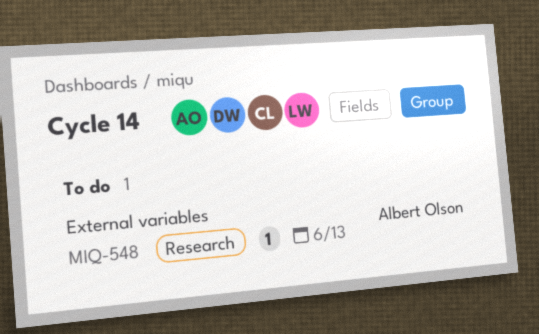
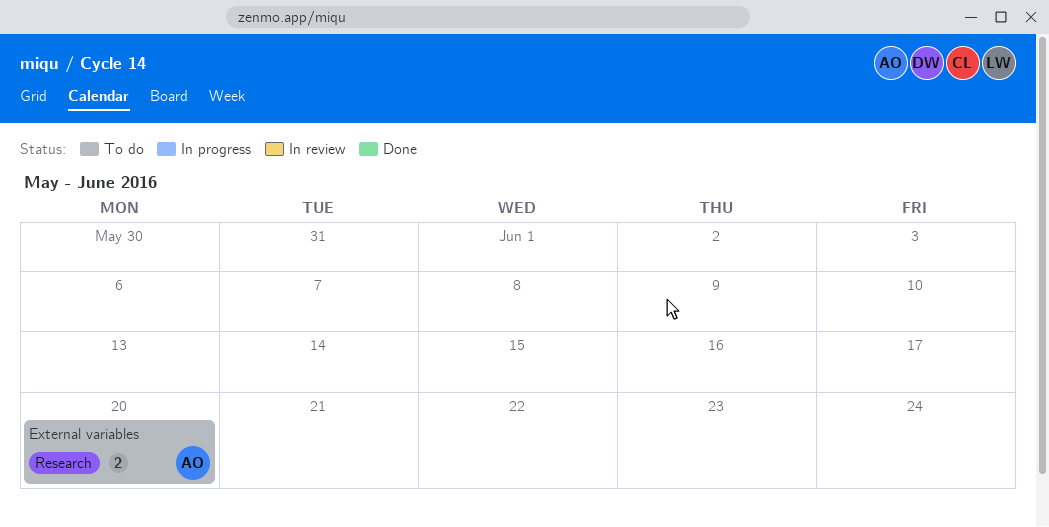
External variables, estimate: 1 -> 2
External variables, due: Jun 13 -> Jun 20

